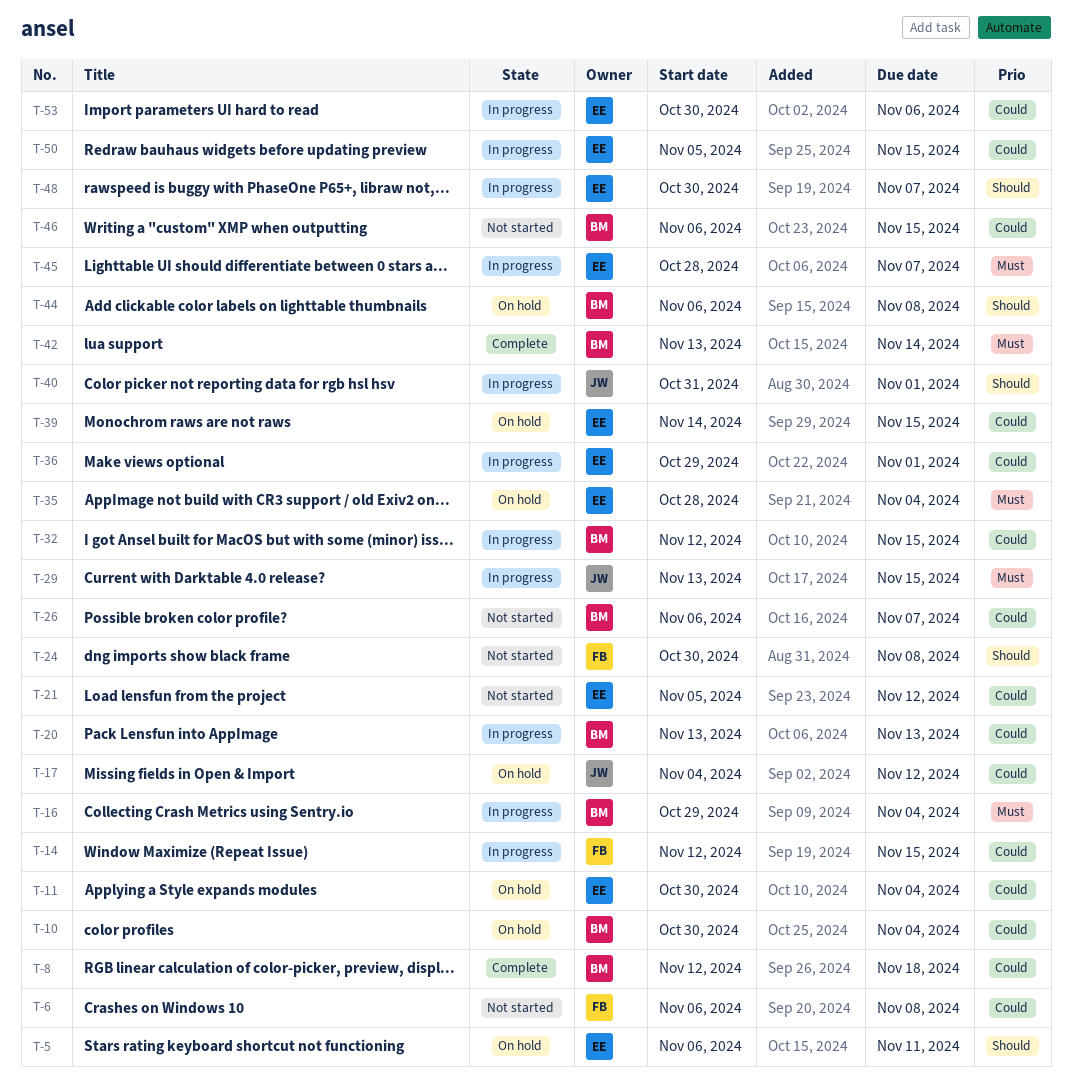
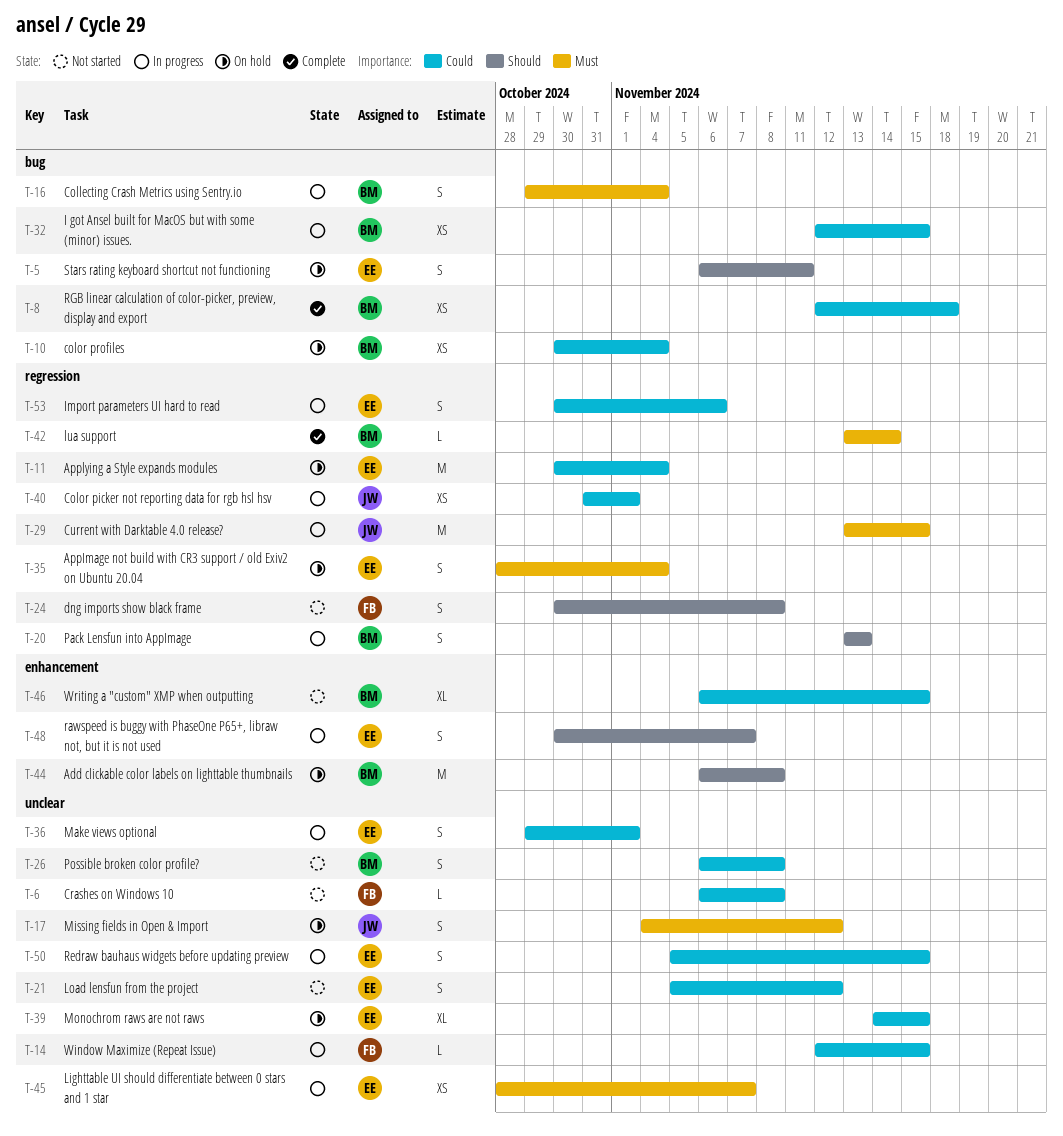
T-17, priority: Could -> Must
T-20, priority: Could -> Should
T-26, due: Nov 7 -> Nov 8
T-40, priority: Should -> Could

